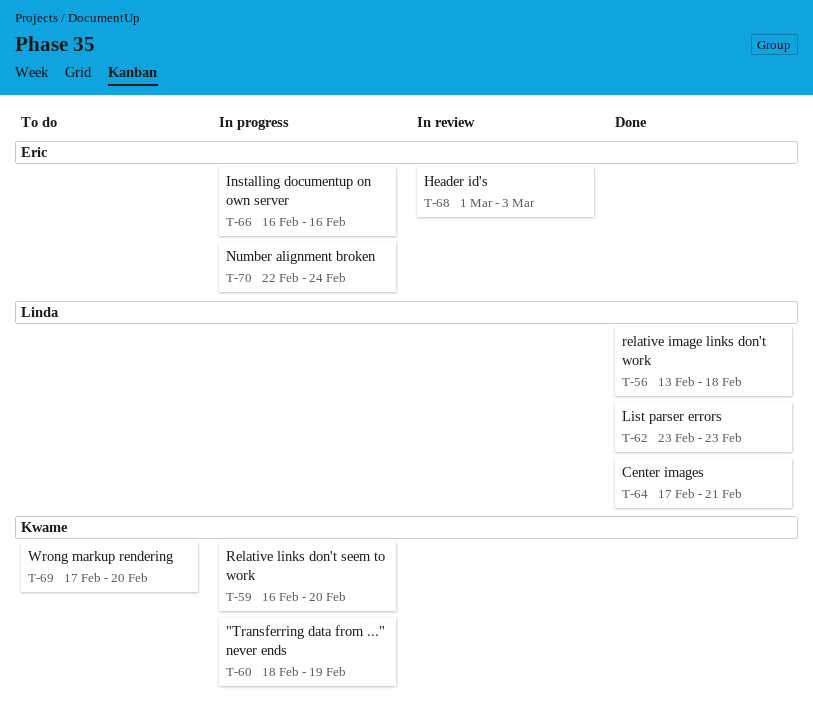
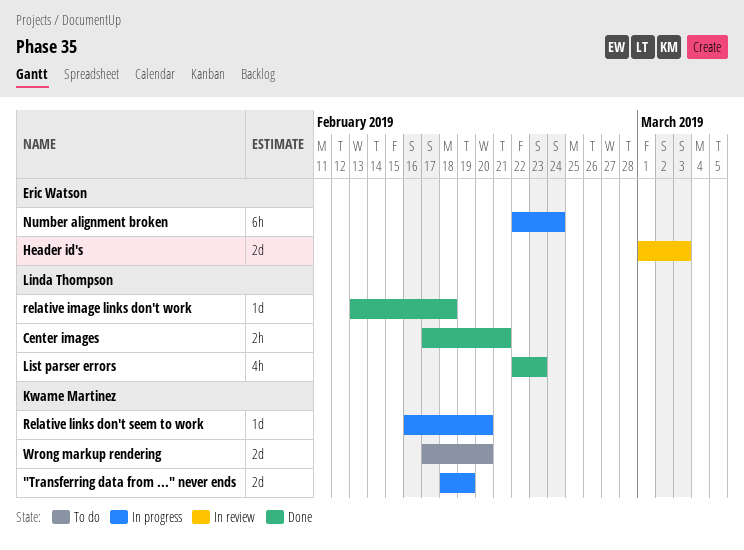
Installing documentup on own server: present -> none
List parser errors, start: Feb 23 -> Feb 22

